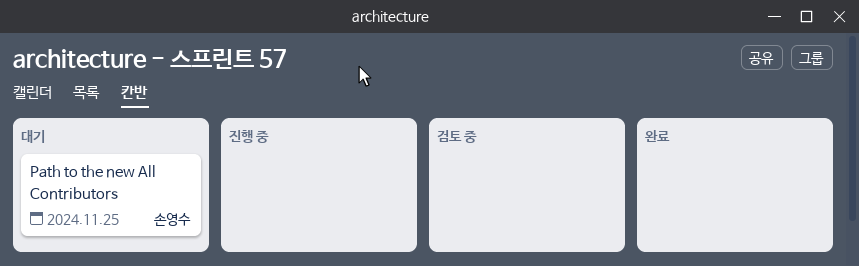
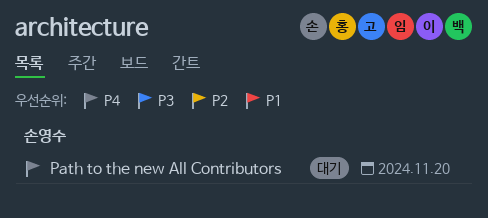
Path to the new All Contributors, due: Nov 25 -> Nov 20

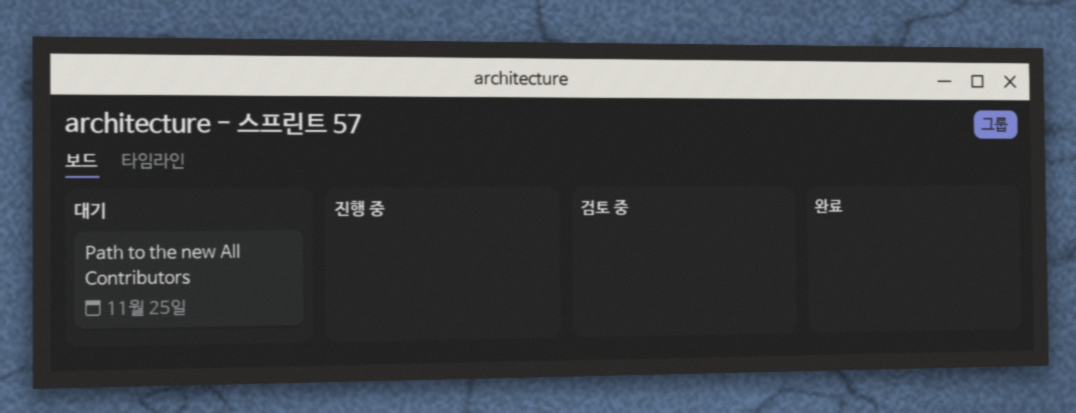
Path to the new All Contributors, due: Nov 20 -> Nov 25

